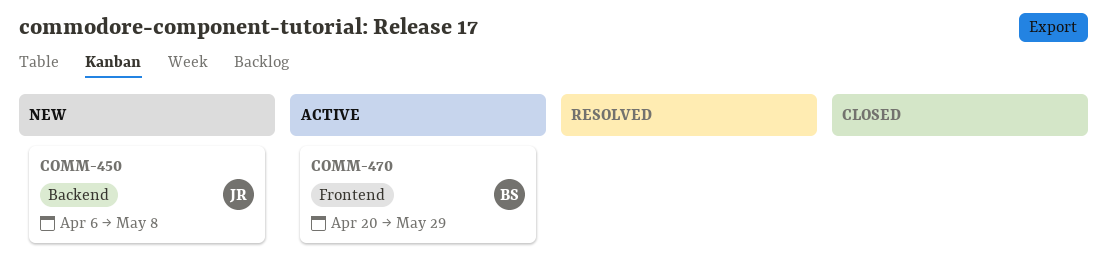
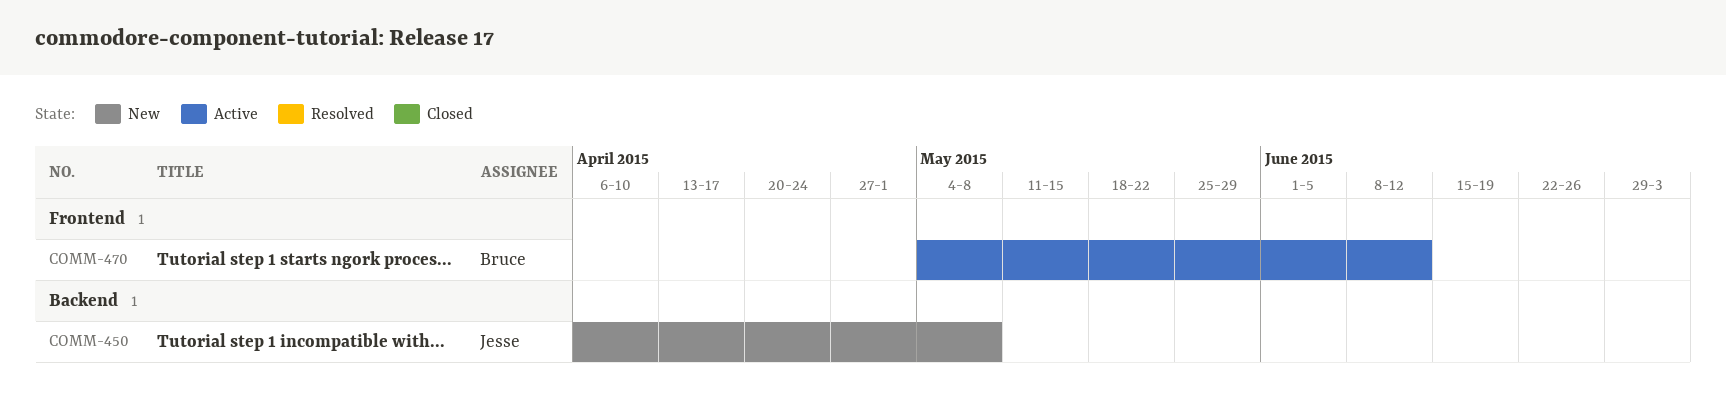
COMM-470, start: Apr 20 -> May 4
COMM-470, due: May 29 -> Jun 12

